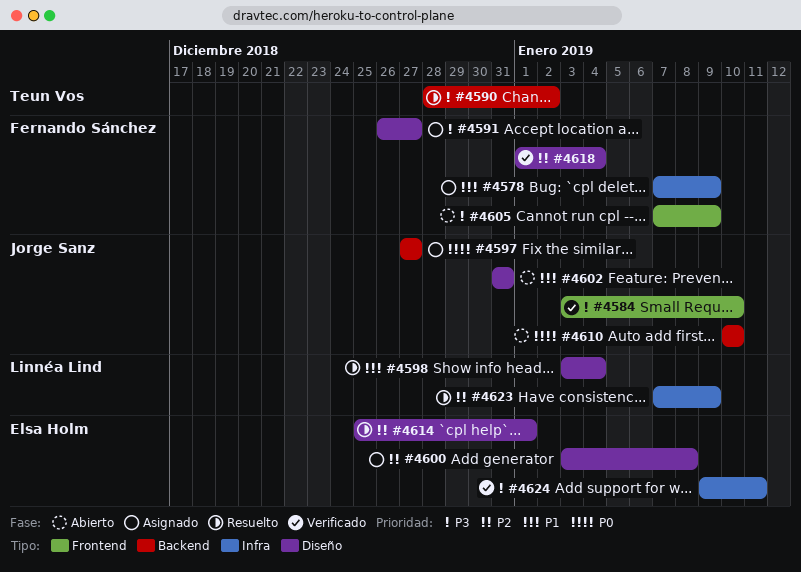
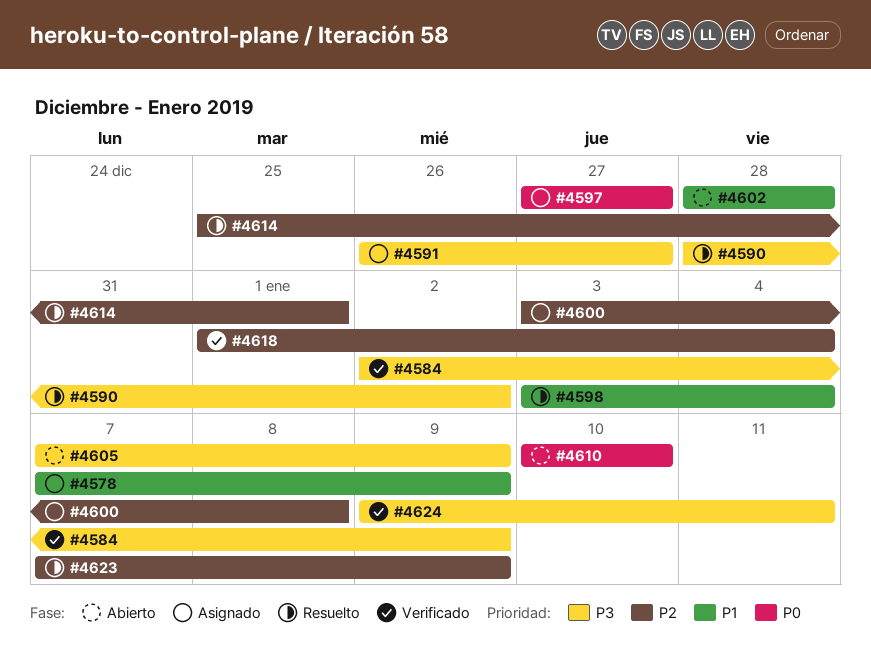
#4584, start: Jan 3 -> Jan 2
#4584, due: Jan 10 -> Jan 9
#4602, start: Dec 31 -> Dec 28
#4602, due: Dec 31 -> Dec 28

